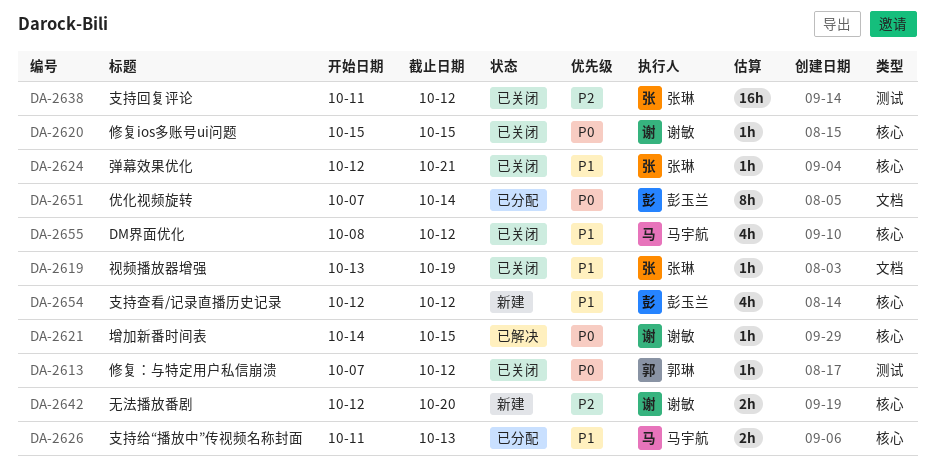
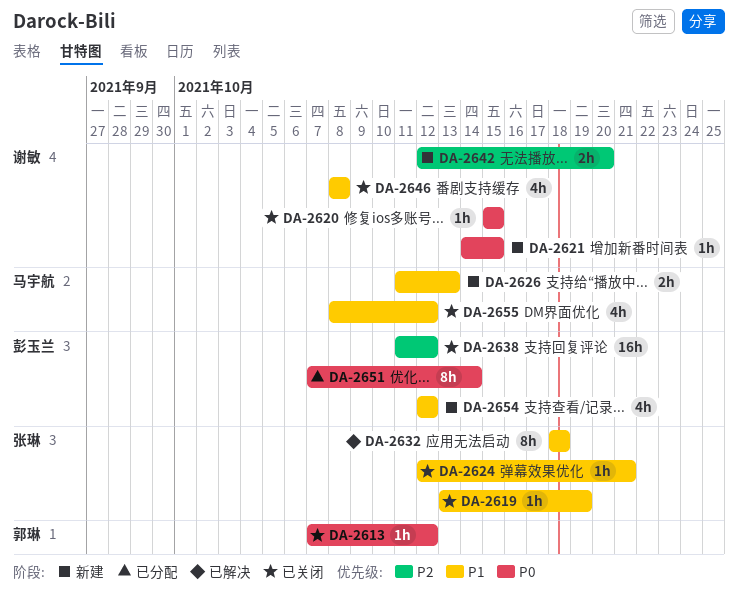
DA-2621, status: 已解决 -> 新建
DA-2626, status: 已分配 -> 新建
DA-2632: none -> present
DA-2638, owner: 张琳 -> 彭玉兰
DA-2646: none -> present

